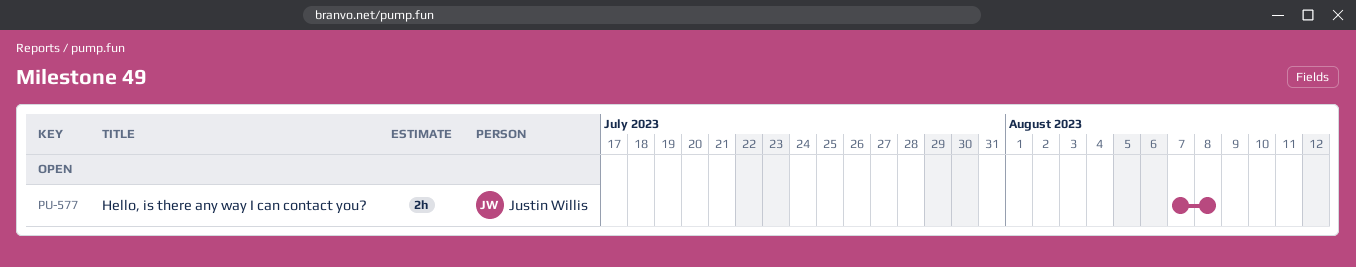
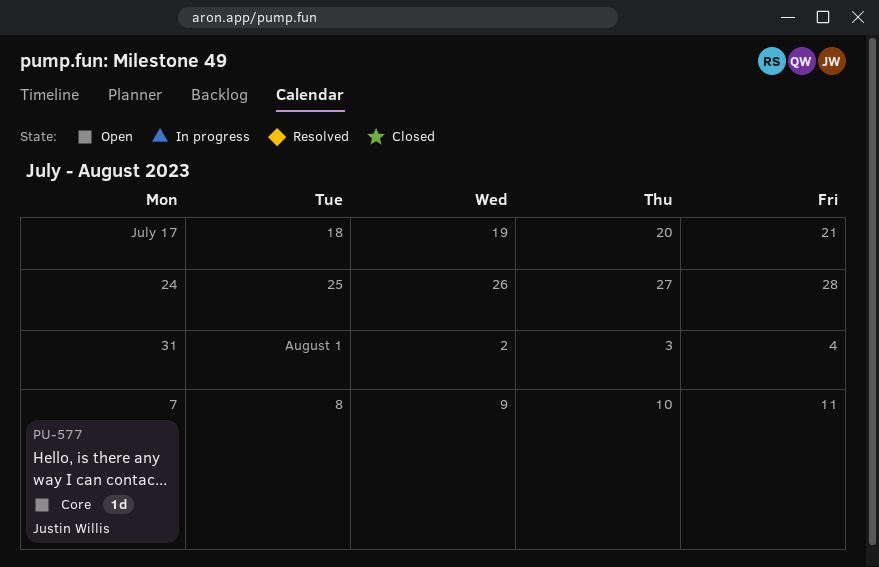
PU-577, estimate: 2h -> 1d
PU-577, due: Aug 8 -> Aug 7

